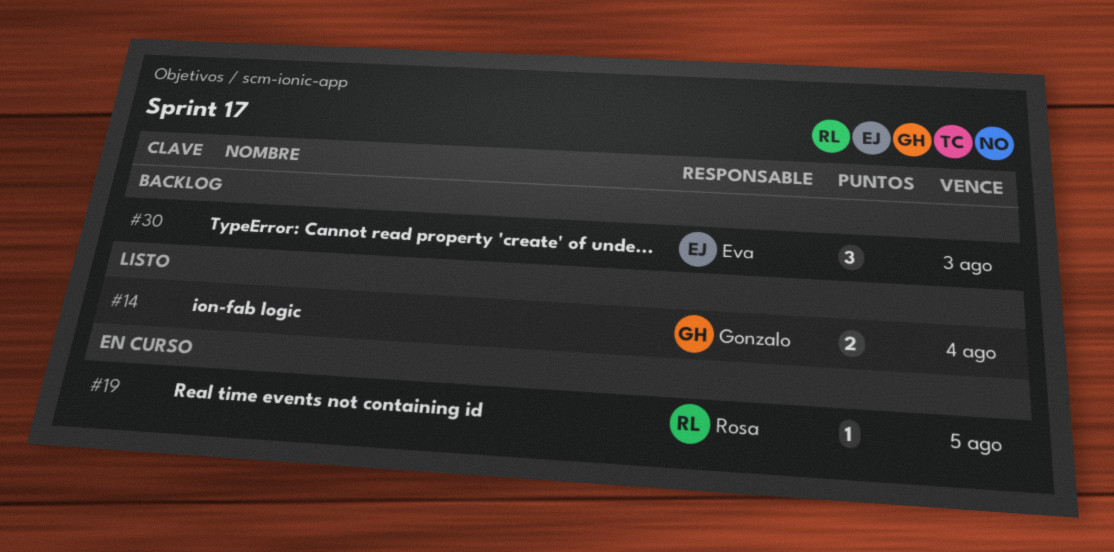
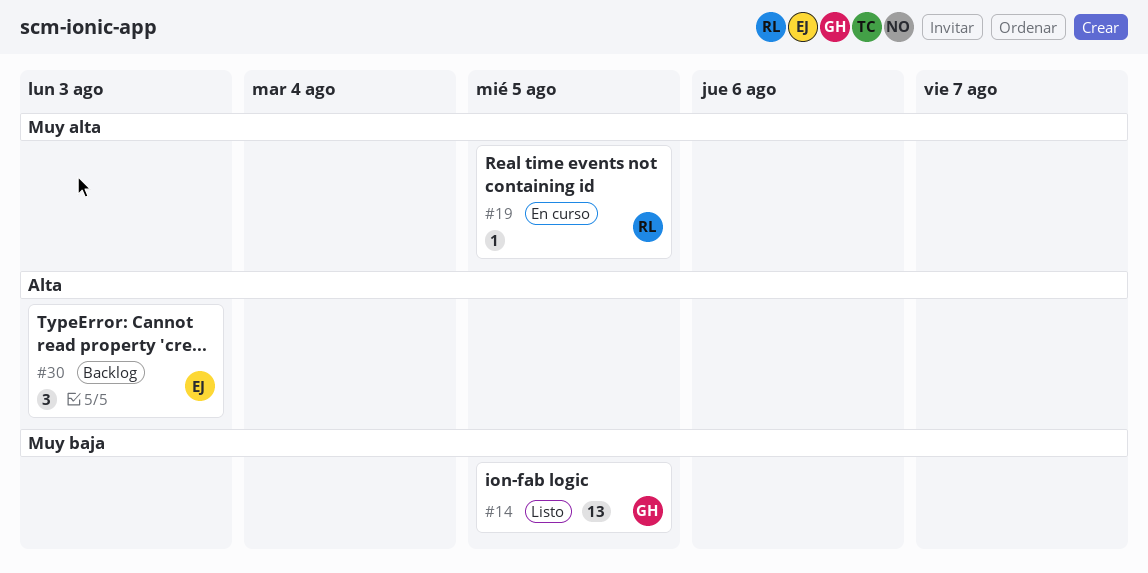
#14, estimate: 2 -> 13
#14, due: Aug 4 -> Aug 5

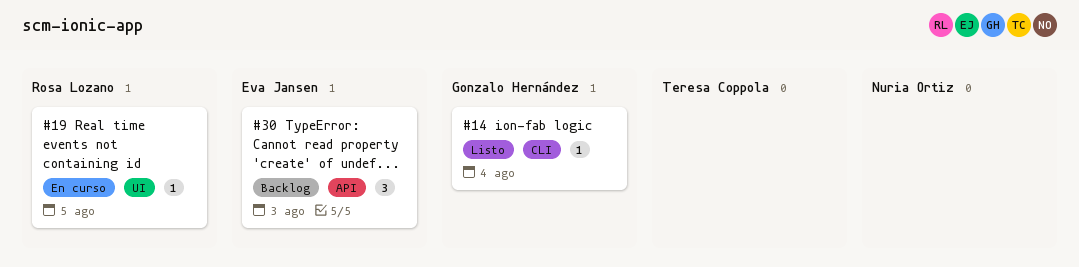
#14, estimate: 13 -> 1
#14, due: Aug 5 -> Aug 4

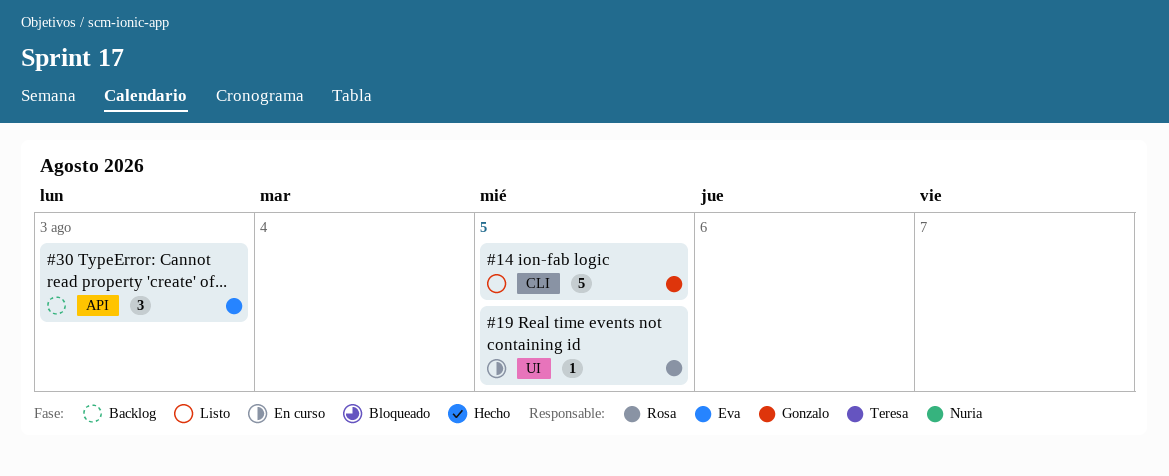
#14, estimate: 1 -> 5
#14, due: Aug 4 -> Aug 5

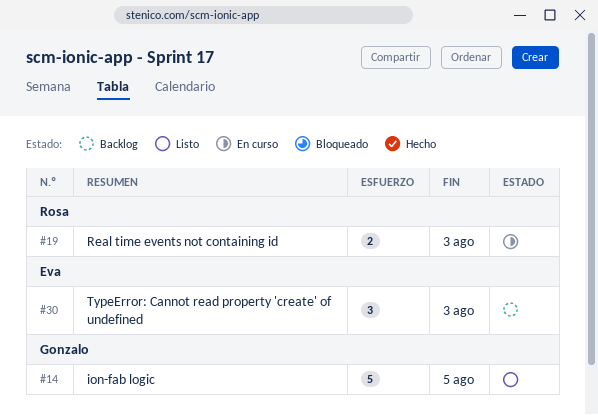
#19, estimate: 1 -> 2
#19, due: Aug 5 -> Aug 3

